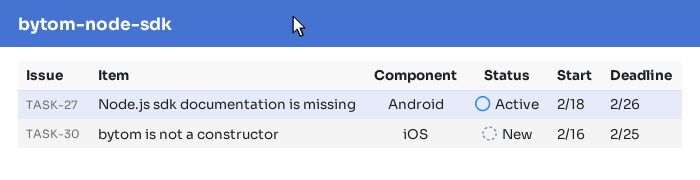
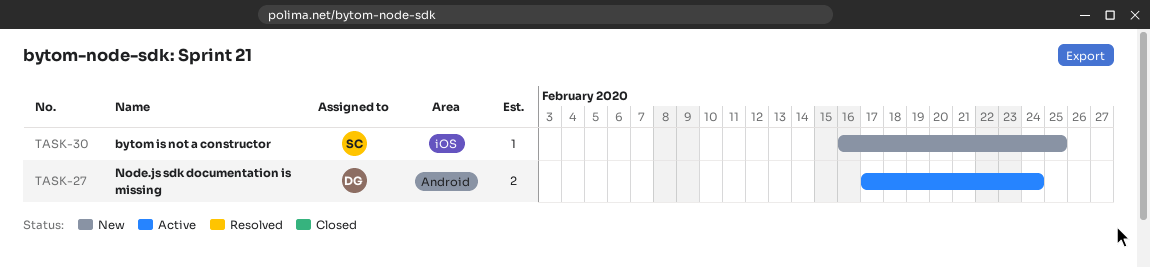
TASK-27, start: Feb 18 -> Feb 17
TASK-27, due: Feb 26 -> Feb 24

